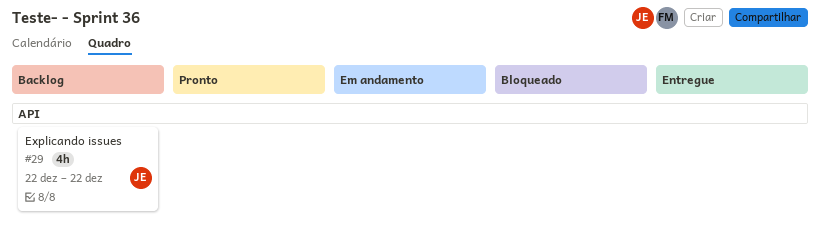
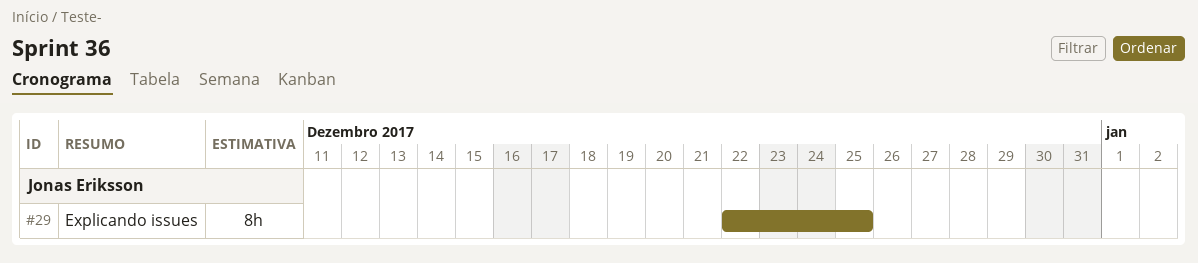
#29, estimate: 4h -> 8h
#29, due: Dec 22 -> Dec 25

